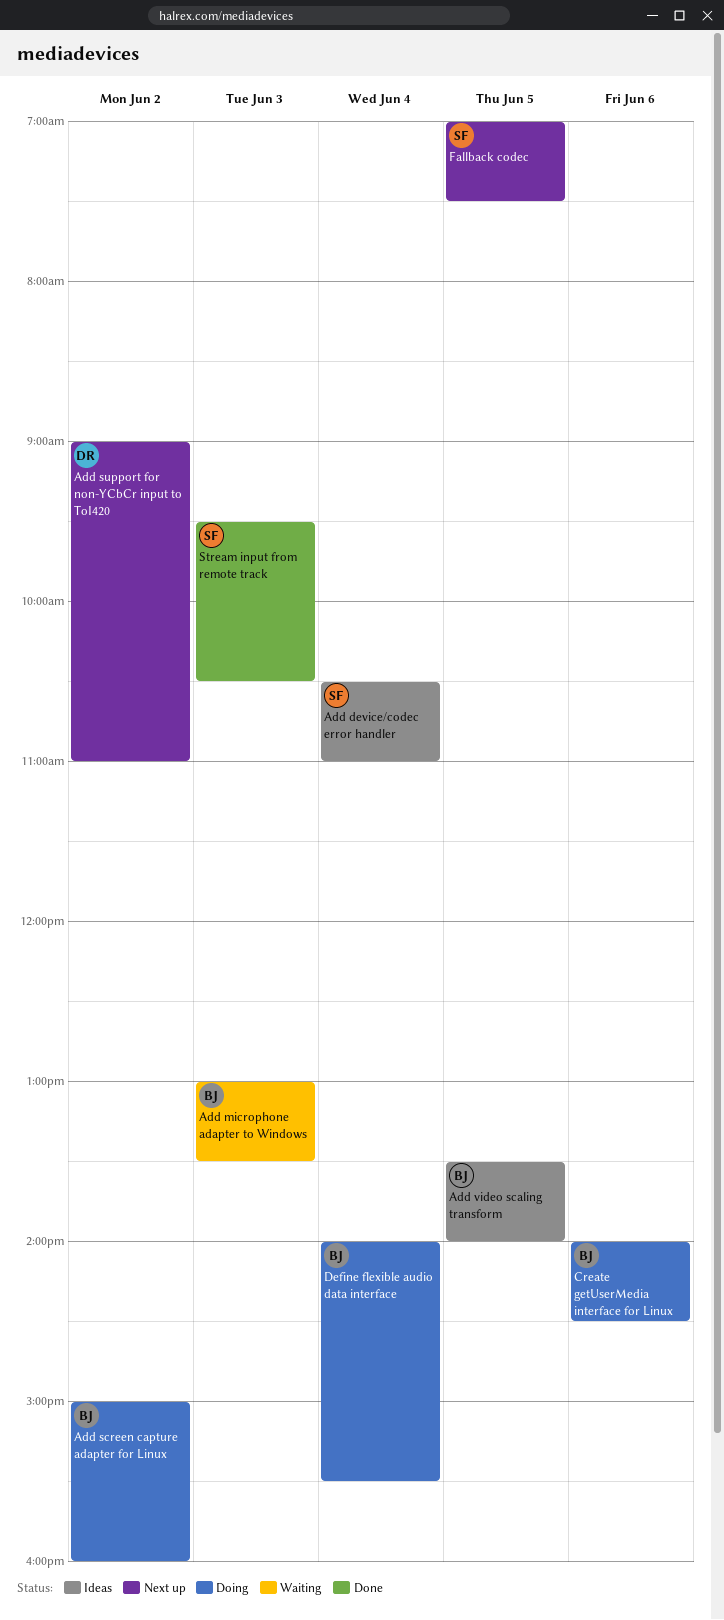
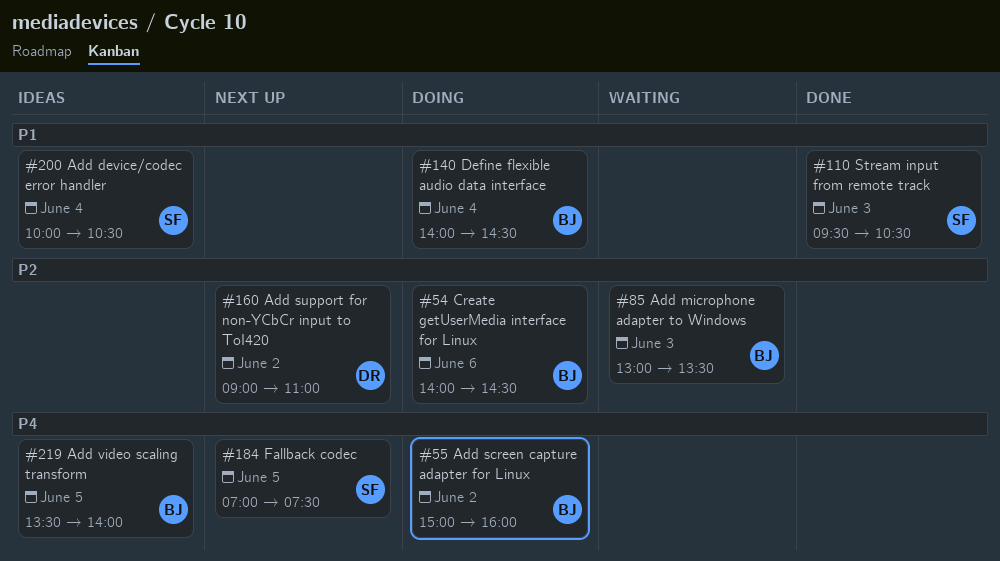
Add device/codec error handler, begins: 10:30 -> 10:00
Add device/codec error handler, ends: 11:00 -> 10:30
Define flexible audio data interface, ends: 15:30 -> 14:30

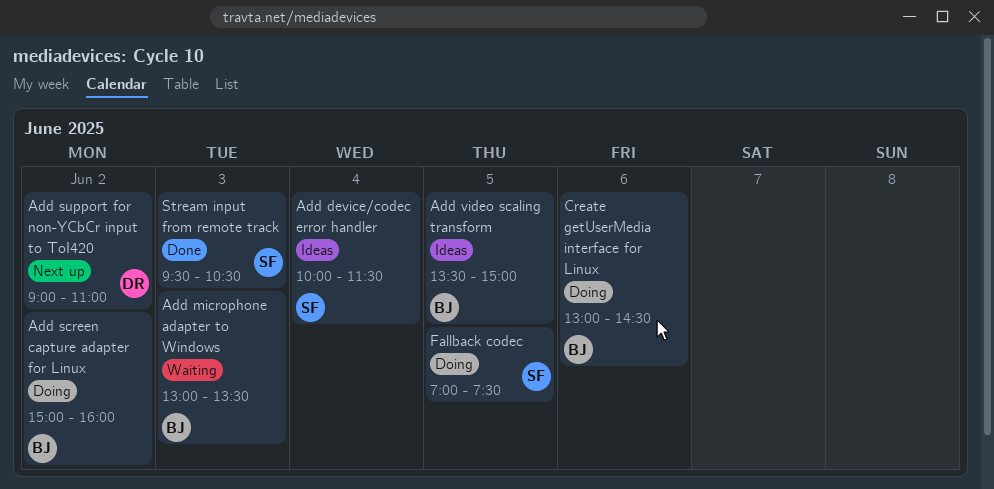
Add device/codec error handler, ends: 10:30 -> 11:30
Add video scaling transform, ends: 14:00 -> 15:00
Create getUserMedia interface for Linux, begins: 14:00 -> 13:00
Define flexible audio data interface: present -> none
Fallback codec, status: Next up -> Doing

